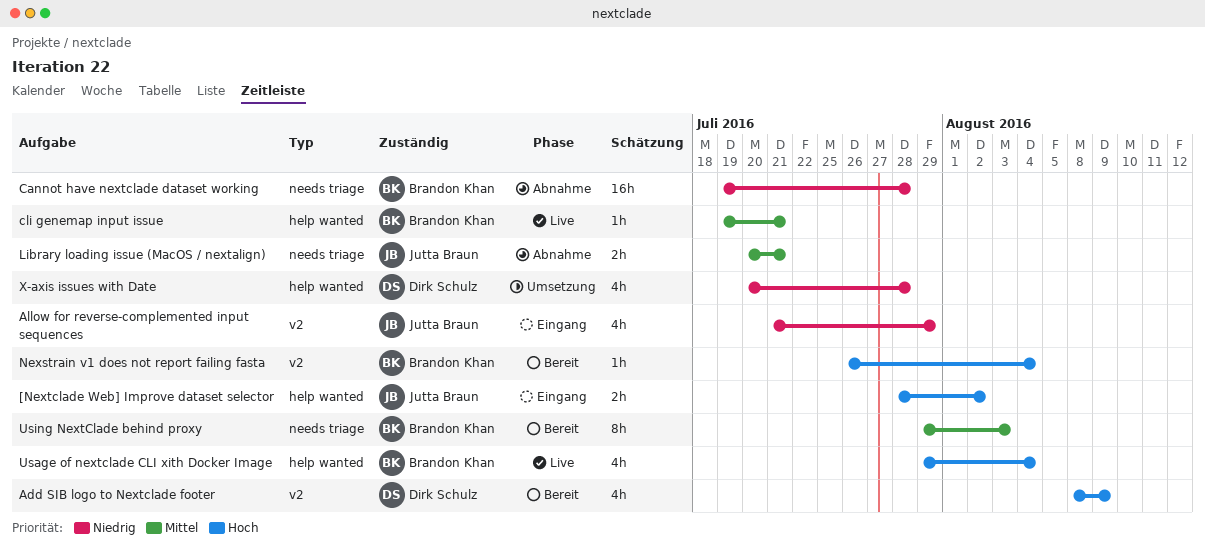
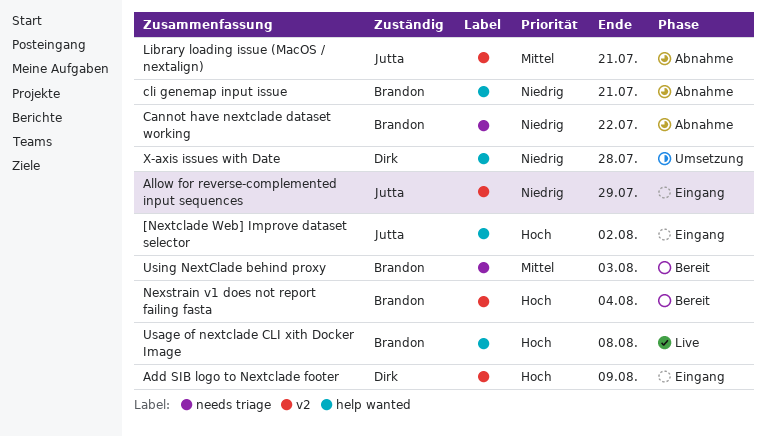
Add SIB logo to Nextclade footer, status: Bereit -> Eingang
Cannot have nextclade dataset working, due: Jul 28 -> Jul 22
cli genemap input issue, status: Live -> Abnahme
cli genemap input issue, priority: Mittel -> Niedrig
Library loading issue (MacOS / nextalign), label: needs triage -> v2
Usage of nextclade CLI xith Docker Image, due: Aug 4 -> Aug 8

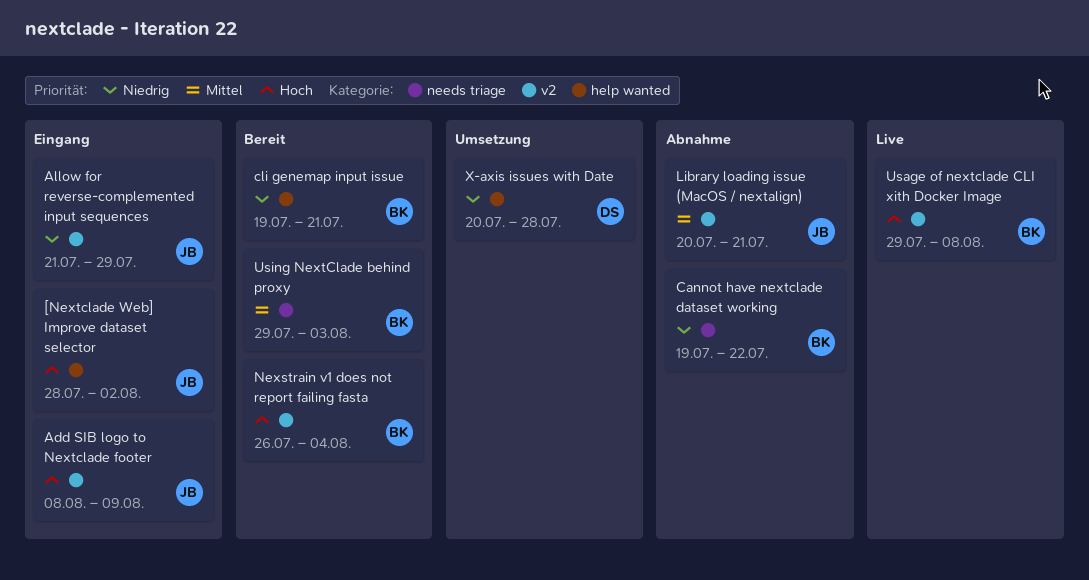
Add SIB logo to Nextclade footer, owner: Dirk -> Jutta
cli genemap input issue, status: Abnahme -> Bereit
Usage of nextclade CLI xith Docker Image, label: help wanted -> v2

